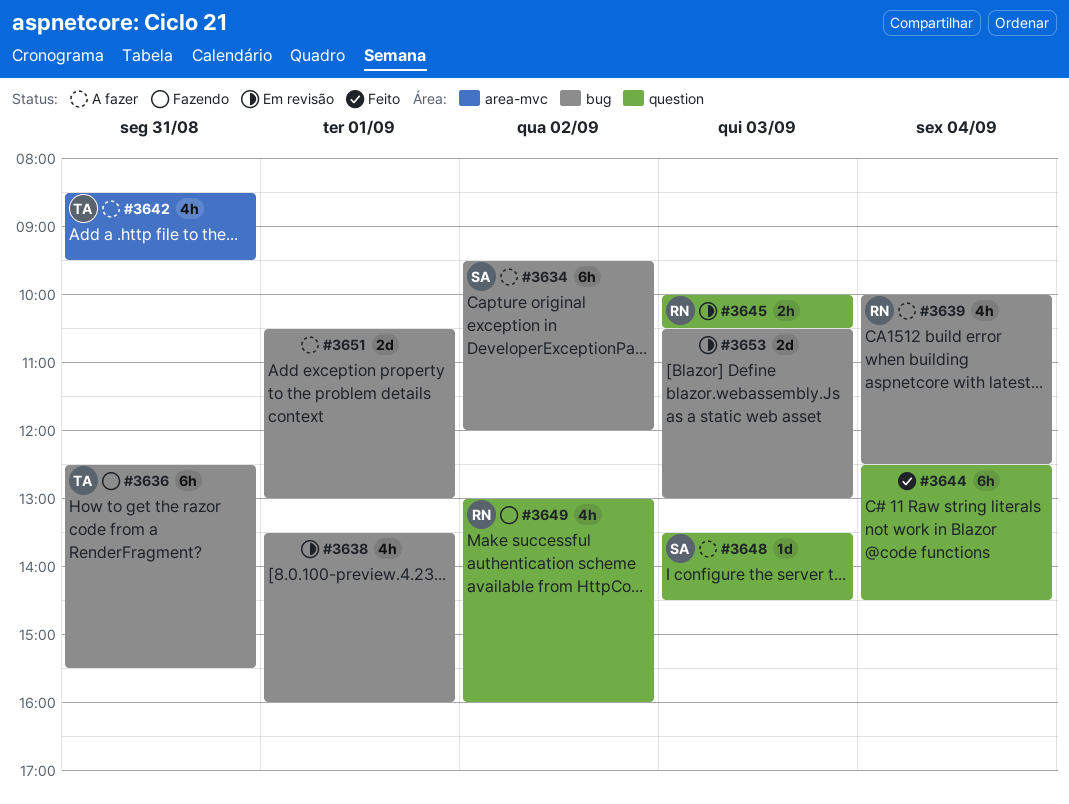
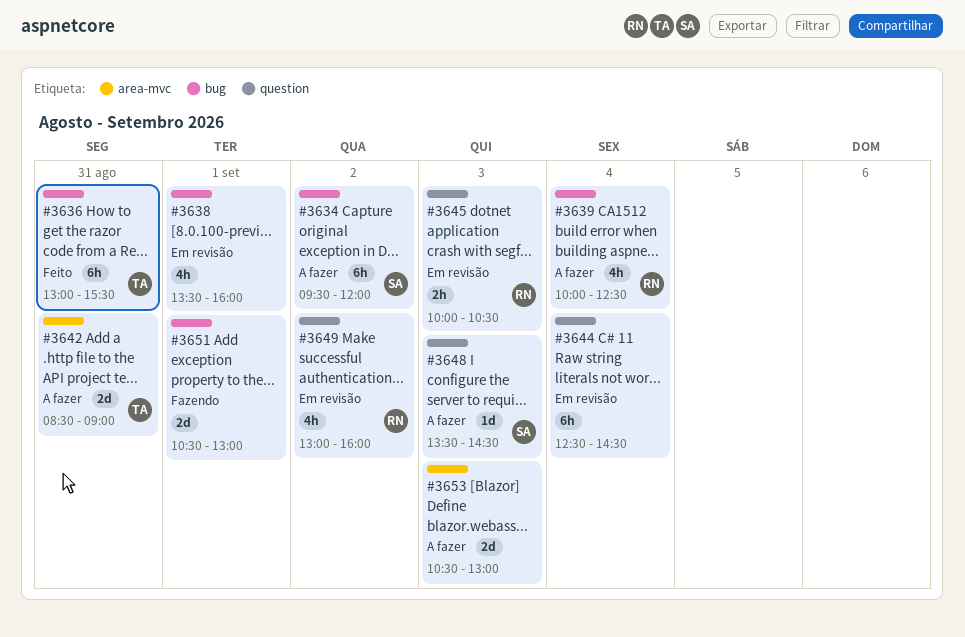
#3636, status: Fazendo -> Feito
#3636, begins: 12:30 -> 13:00
#3642, estimate: 4h -> 2d
#3642, ends: 09:30 -> 09:00
#3644, status: Feito -> Em revisão
#3649, status: Fazendo -> Em revisão
#3651, status: A fazer -> Fazendo
#3653, status: Em revisão -> A fazer
#3653, label: bug -> area-mvc

